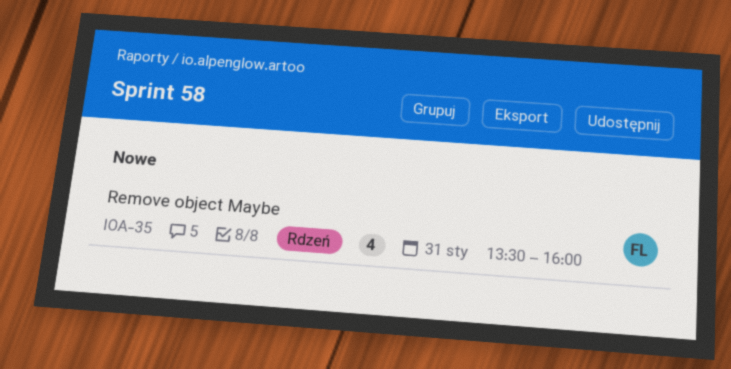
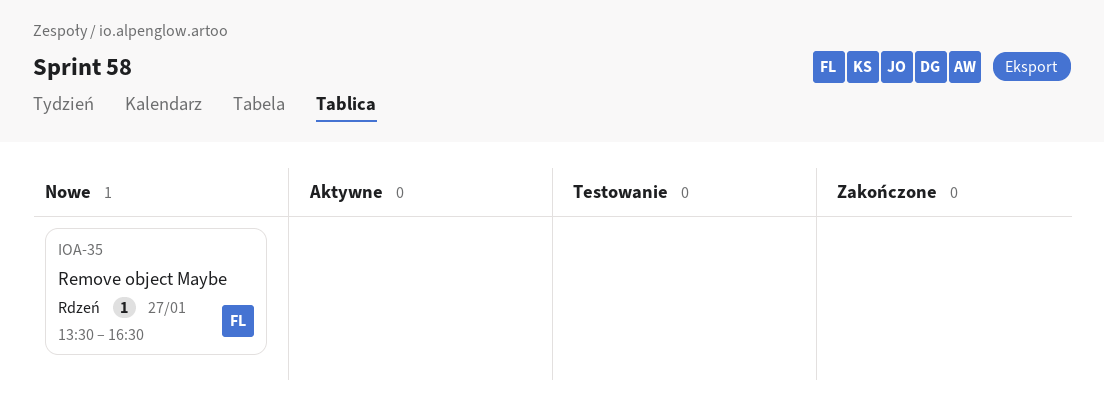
IOA-35, estimate: 4 -> 1
IOA-35, day: Jan 31 -> Jan 27
IOA-35, ends: 16:00 -> 16:30

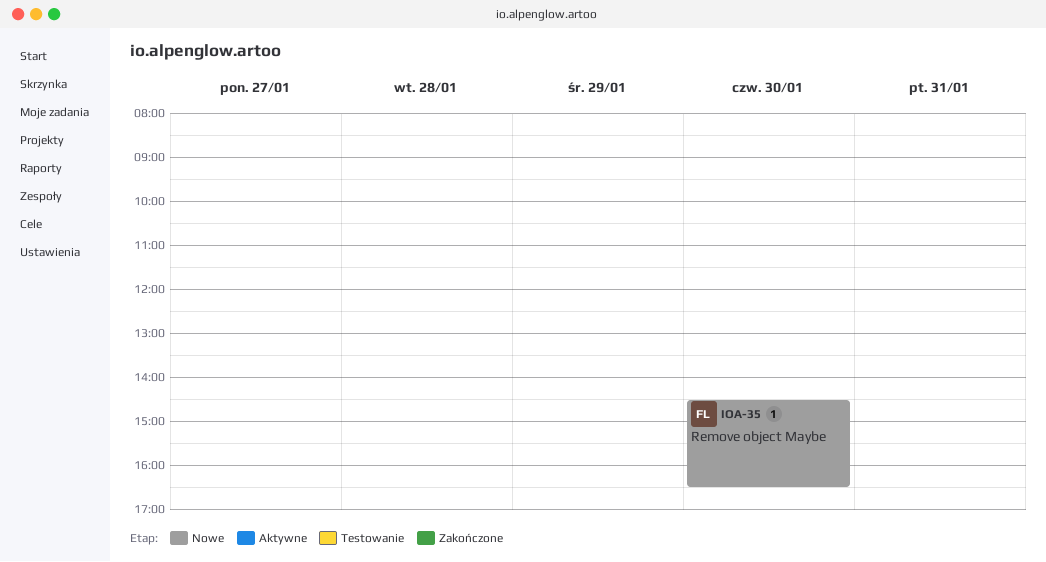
IOA-35, day: Jan 27 -> Jan 30
IOA-35, begins: 13:30 -> 14:30

